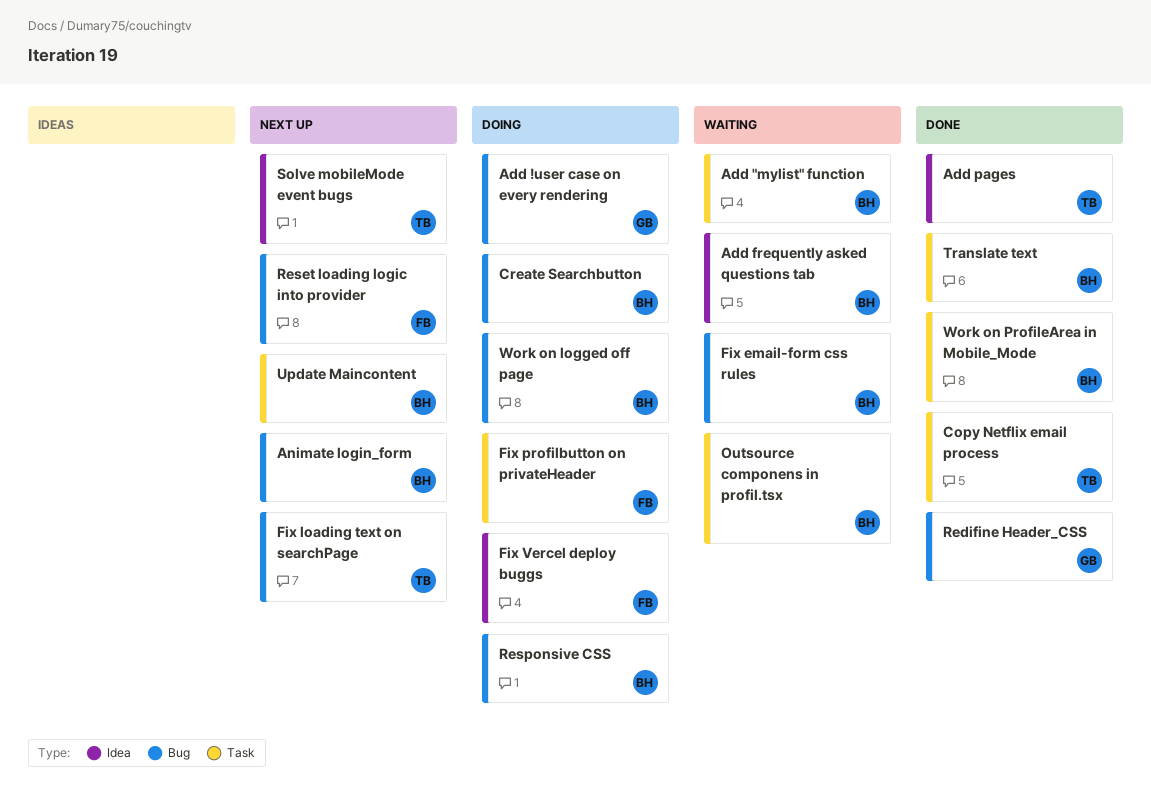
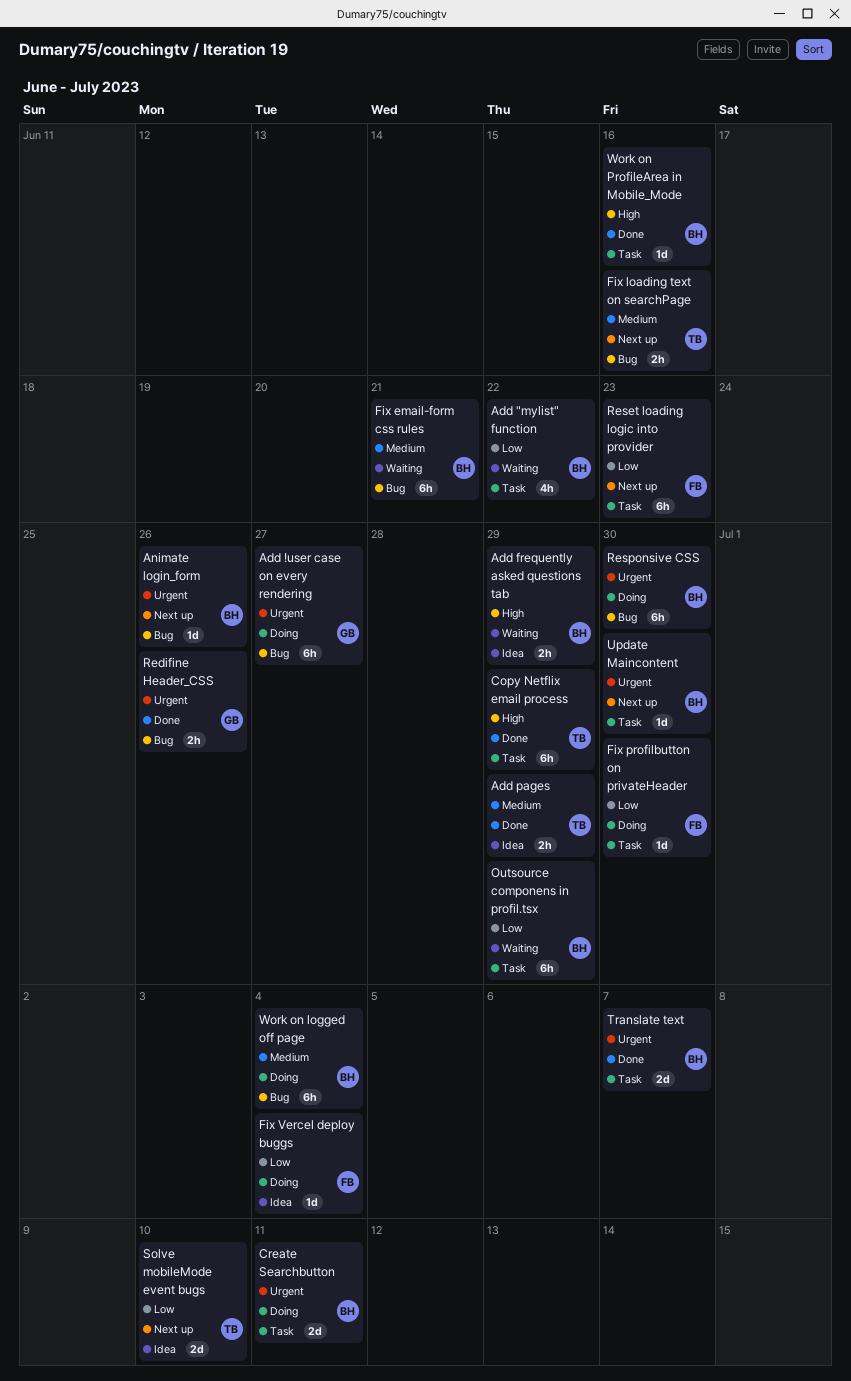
Create Searchbutton, label: Bug -> Task
Reset loading logic into provider, label: Bug -> Task

